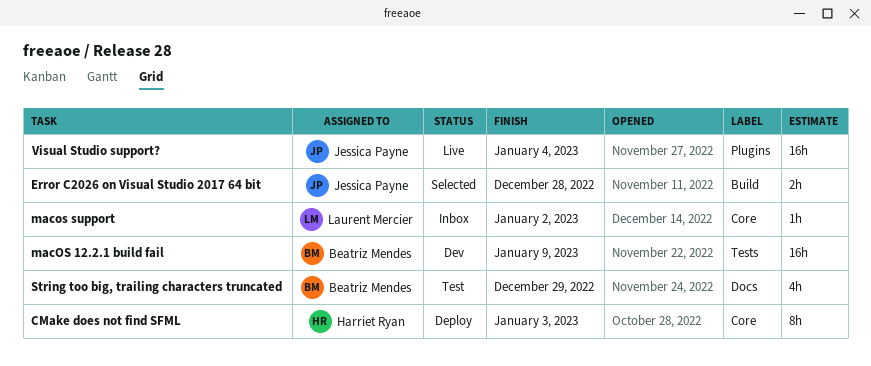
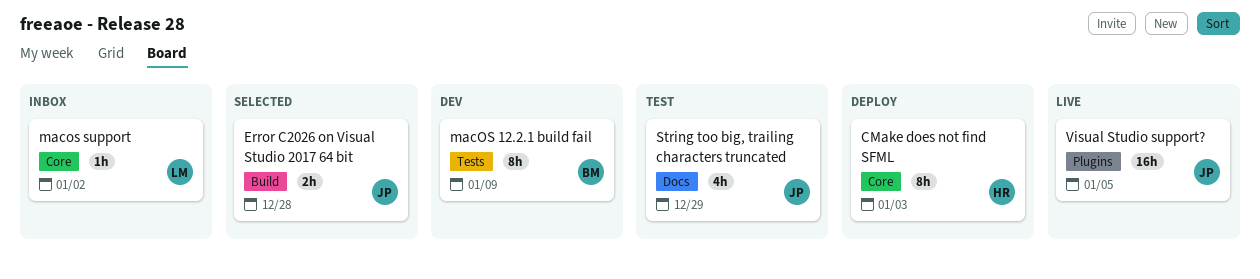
macOS 12.2.1 build fail, estimate: 16h -> 8h
String too big, trailing characters truncated, owner: Beatriz Mendes -> Jessica Payne
Visual Studio support?, due: Jan 4 -> Jan 5

